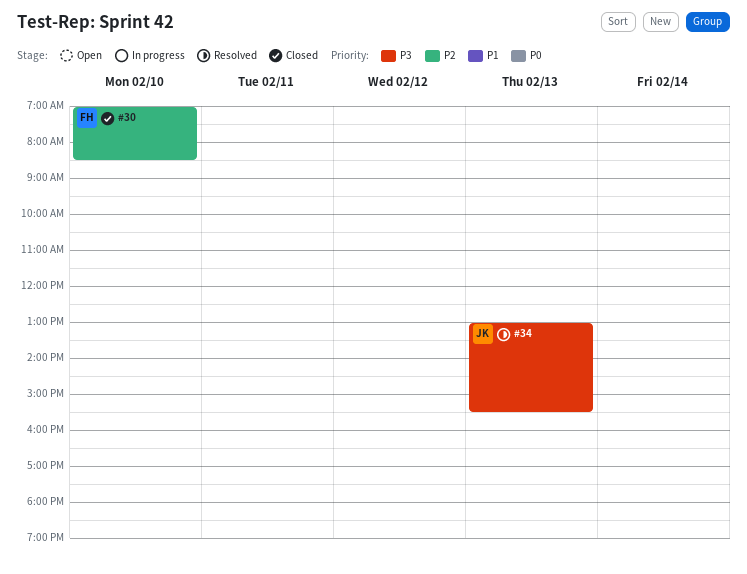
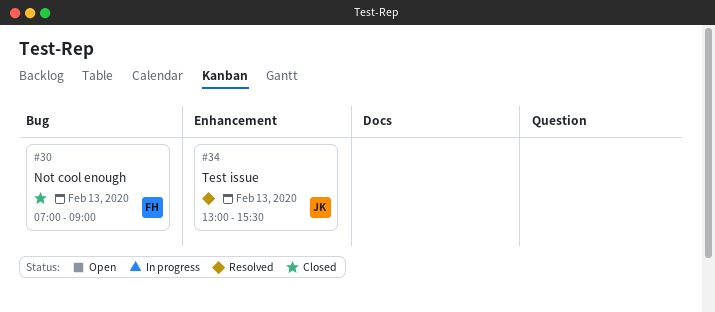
#30, day: Feb 10 -> Feb 13
#30, ends: 08:30 -> 09:00

